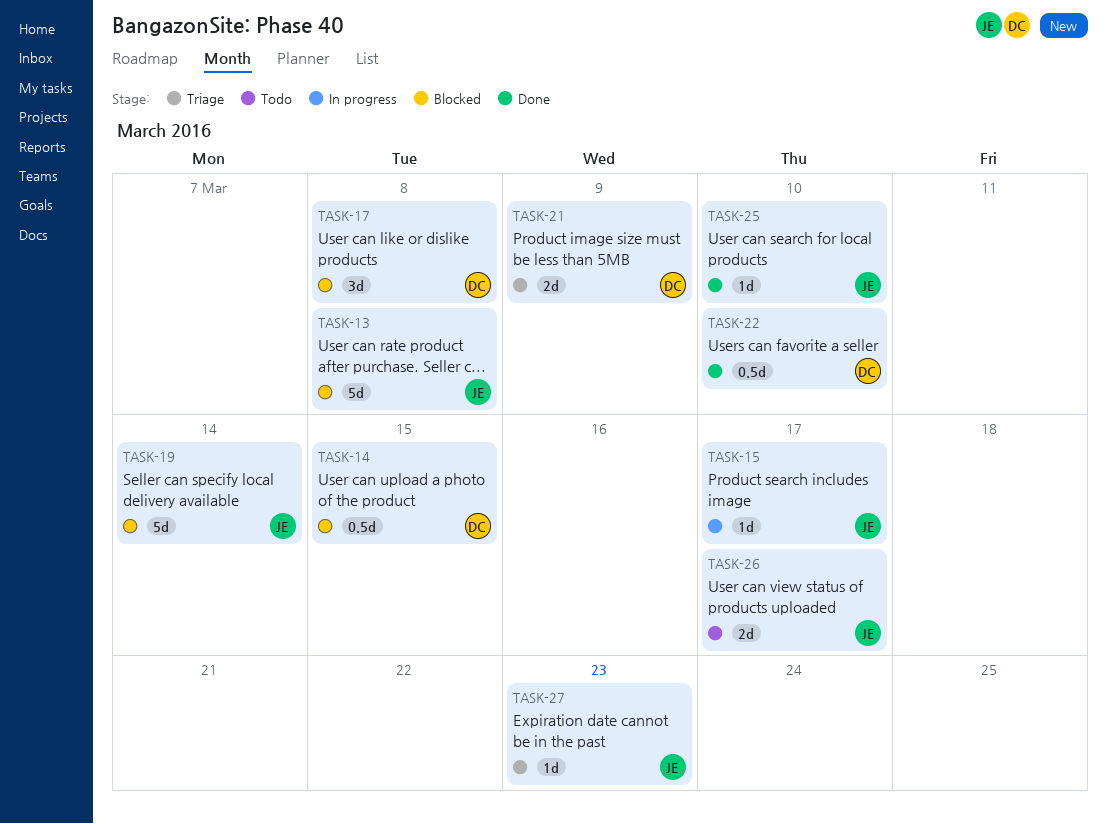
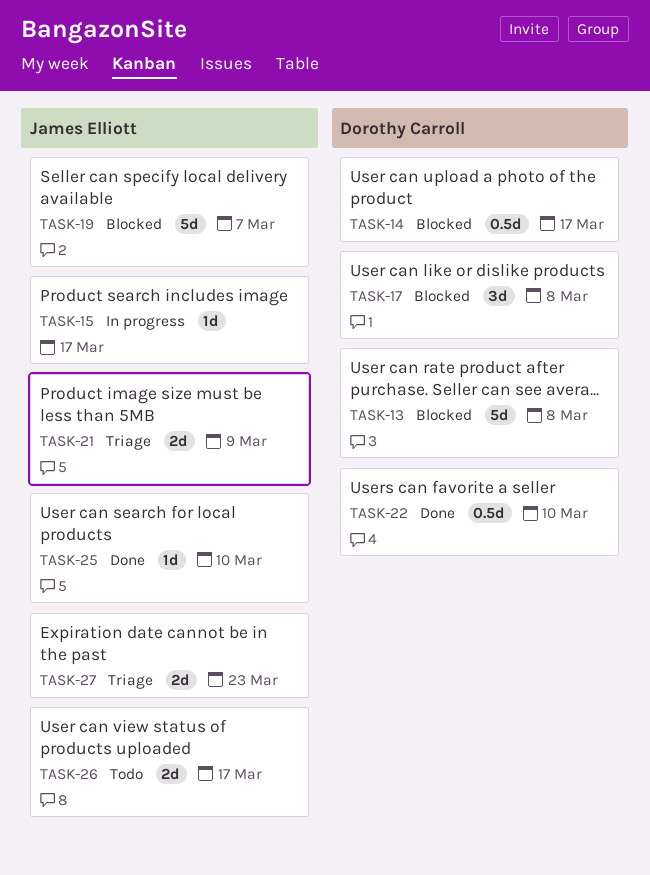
TASK-13, owner: James Elliott -> Dorothy Carroll
TASK-14, due: Mar 15 -> Mar 17
TASK-19, due: Mar 14 -> Mar 7
TASK-21, owner: Dorothy Carroll -> James Elliott
TASK-27, estimate: 1d -> 2d

